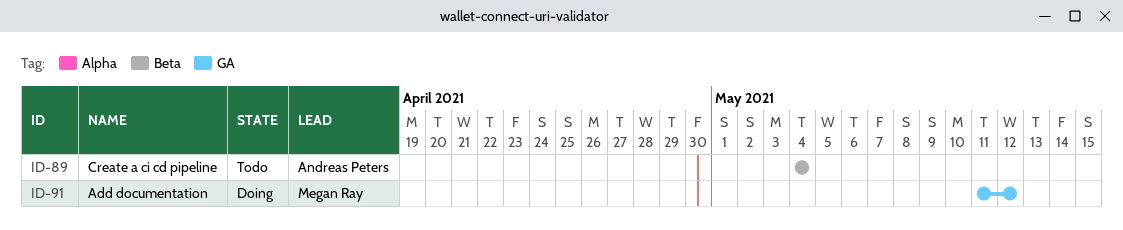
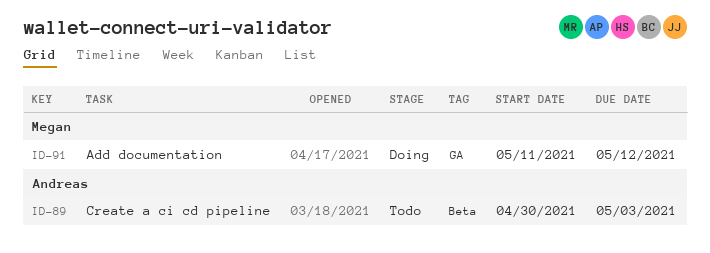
ID-89, start: May 4 -> Apr 30
ID-89, due: May 4 -> May 3

